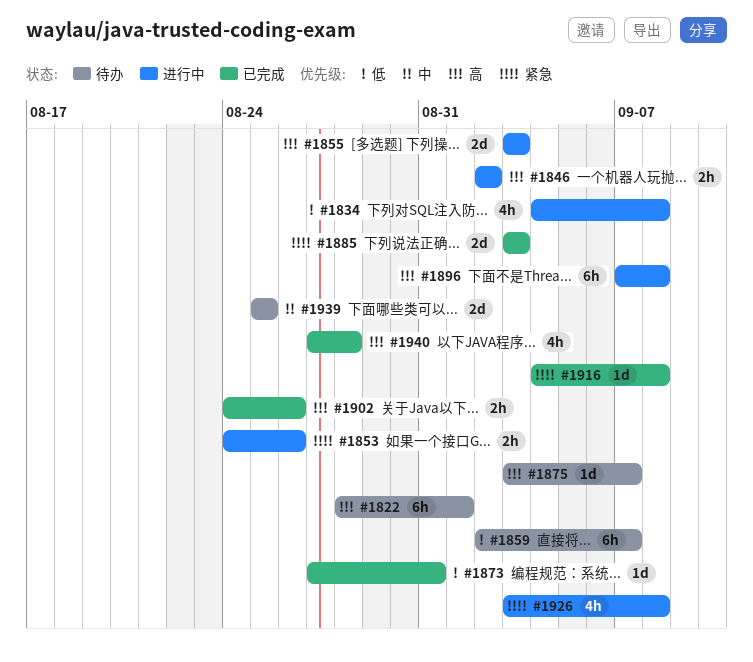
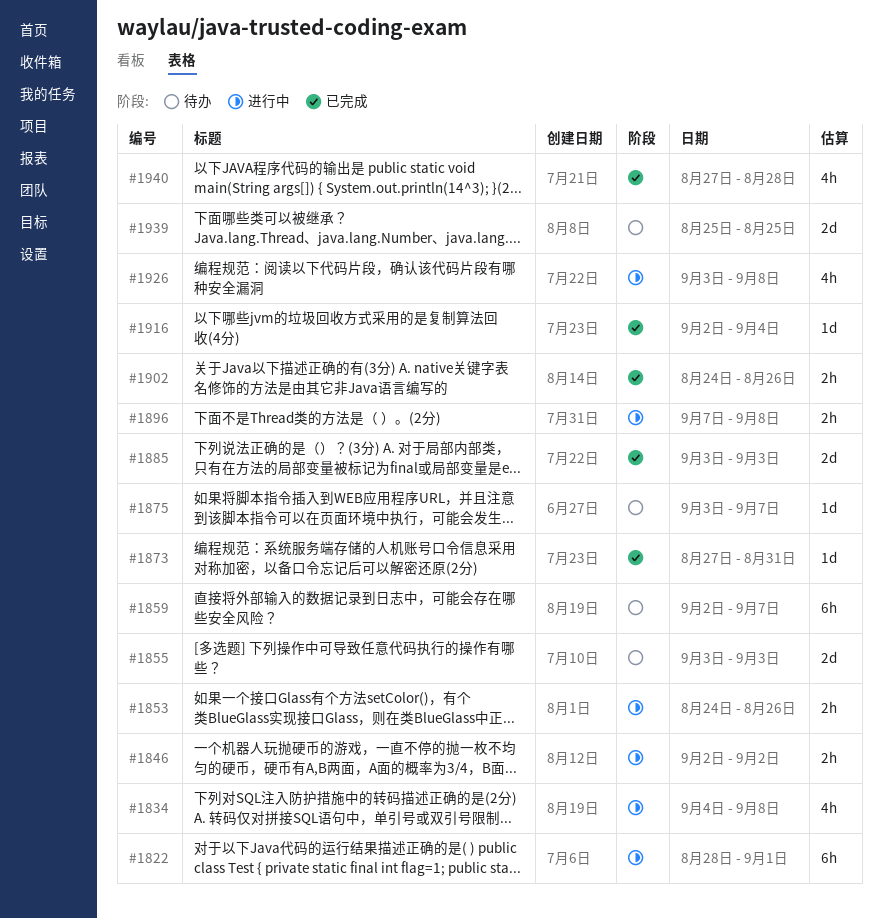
#1822, status: 待办 -> 进行中
#1855, status: 进行中 -> 待办
#1896, estimate: 6h -> 2h
#1916, start: Sep 4 -> Sep 2
#1916, due: Sep 8 -> Sep 4

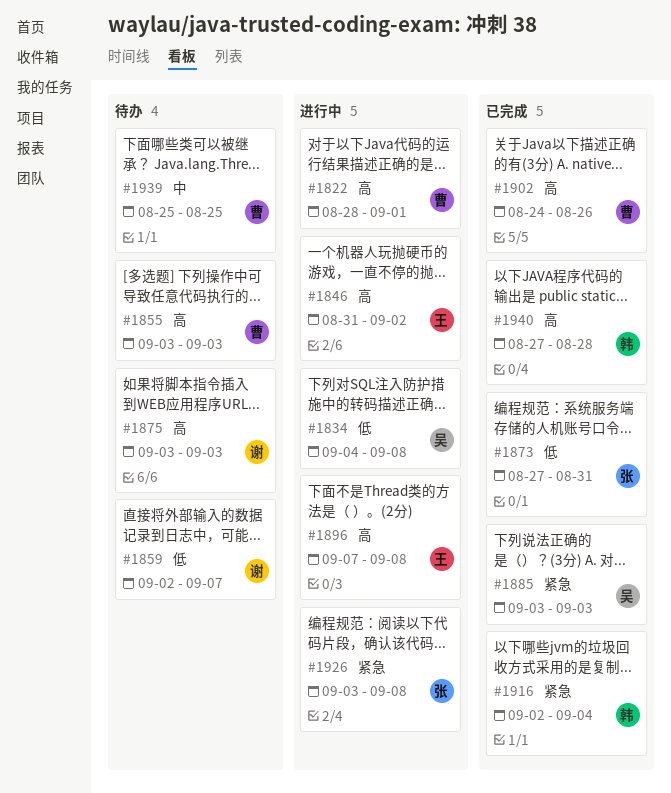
#1846, start: Sep 2 -> Aug 31
#1853: present -> none
#1875, due: Sep 7 -> Sep 3

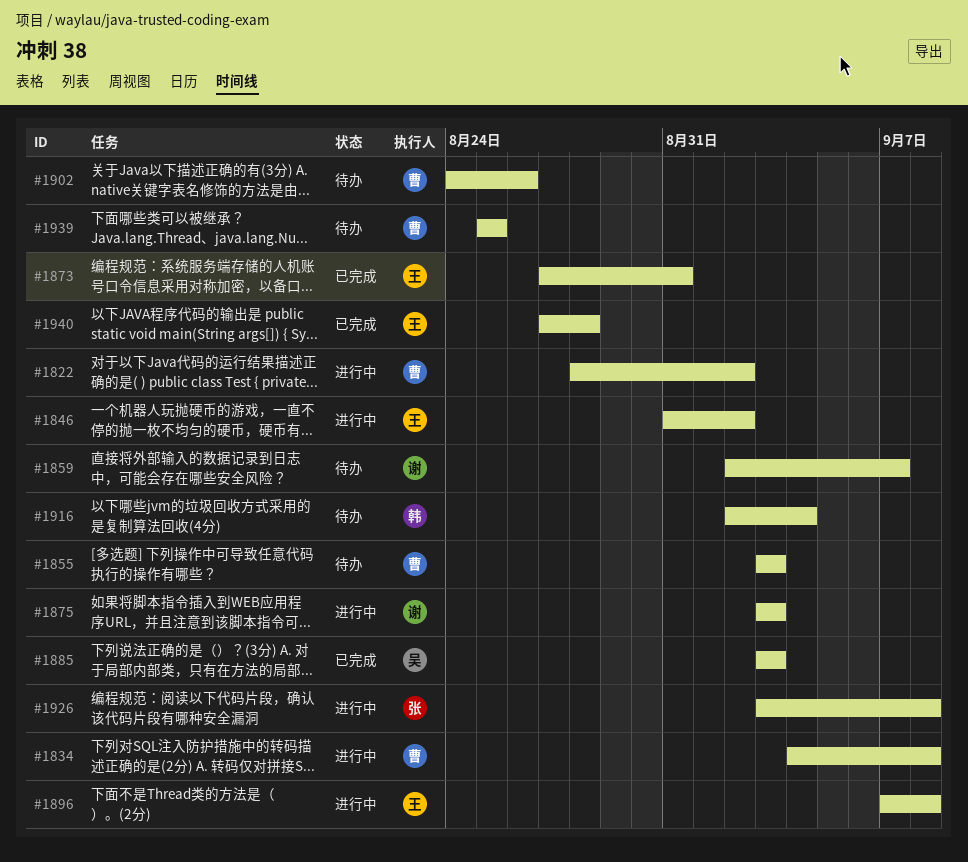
#1822, due: Sep 1 -> Sep 2
#1834, owner: 吴 -> 曹
#1873, owner: 张 -> 王
#1875, status: 待办 -> 进行中
#1902, status: 已完成 -> 待办
#1916, status: 已完成 -> 待办
#1940, owner: 韩 -> 王

